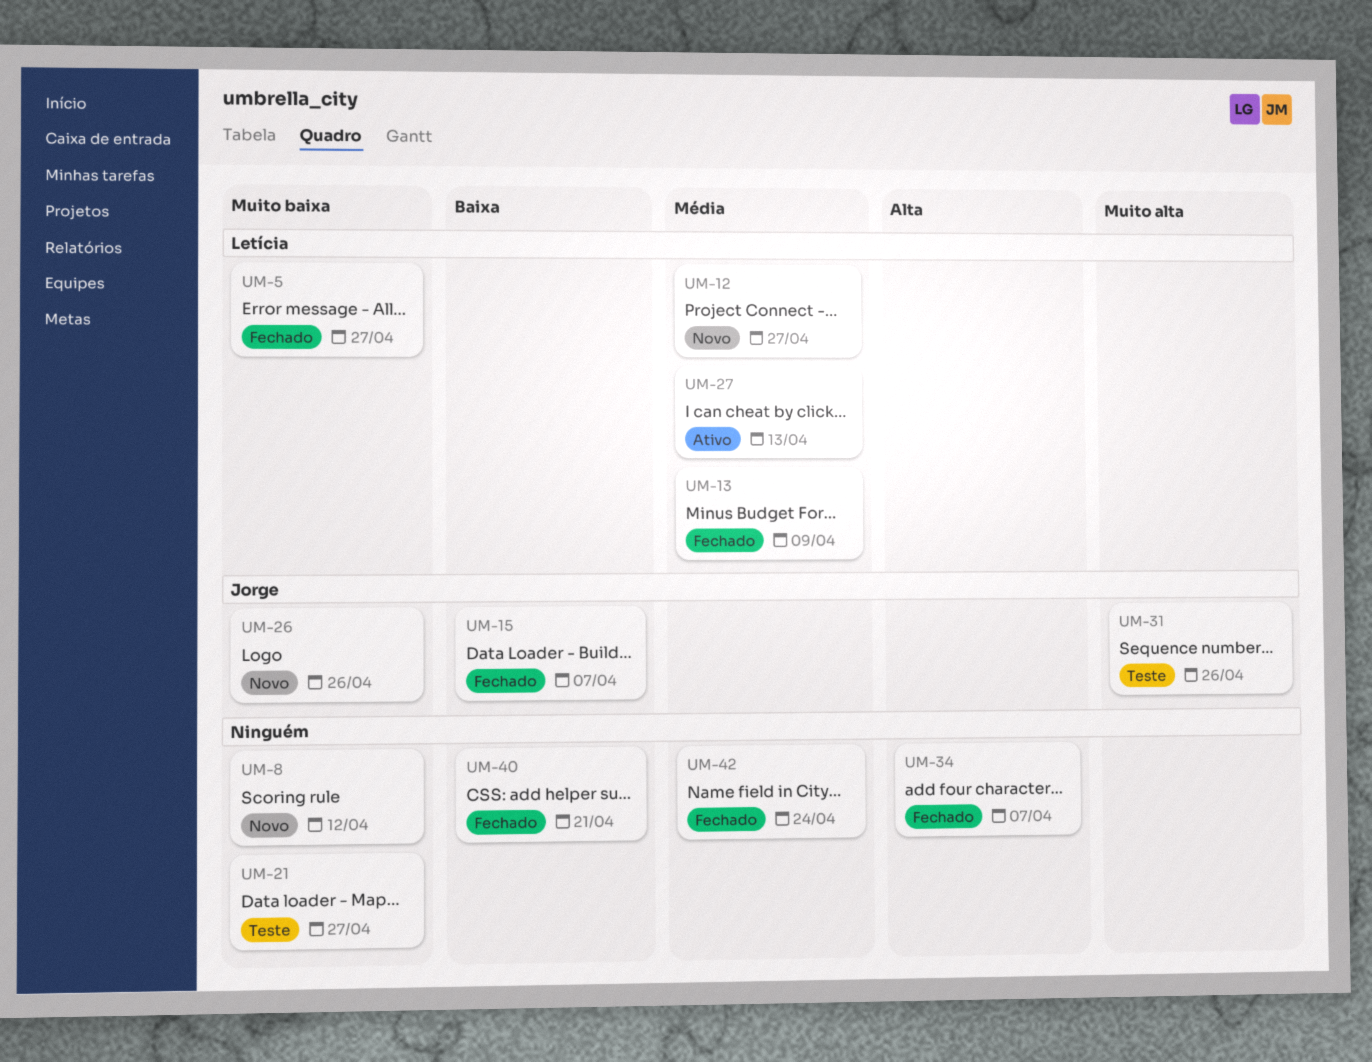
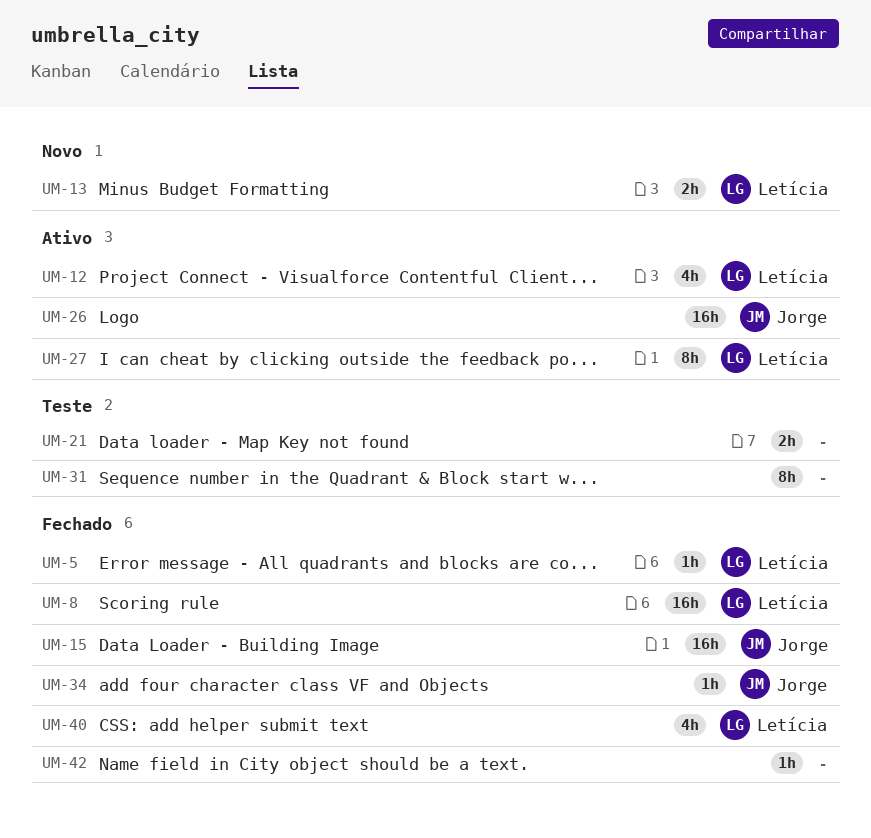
UM-8, status: Novo -> Fechado
UM-8, owner: none -> Letícia
UM-12, status: Novo -> Ativo
UM-13, status: Fechado -> Novo
UM-26, status: Novo -> Ativo
UM-31, owner: Jorge -> none
UM-34, owner: none -> Jorge
UM-40, owner: none -> Letícia

